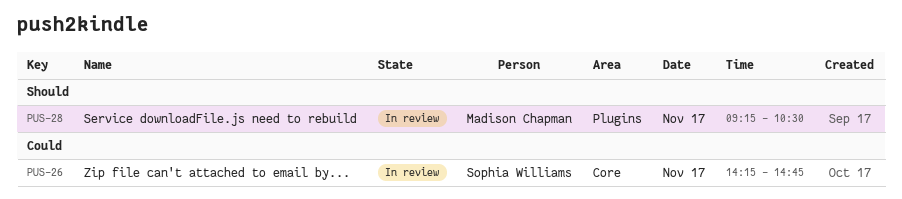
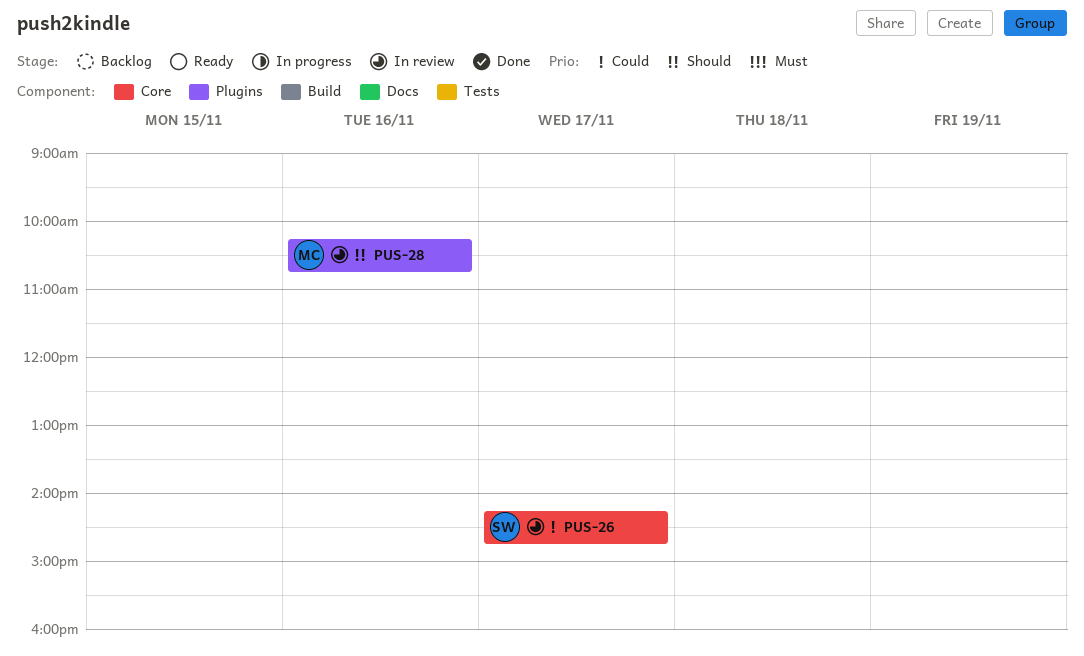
PUS-28, day: Nov 17 -> Nov 16
PUS-28, begins: 09:15 -> 10:15
PUS-28, ends: 10:30 -> 10:45

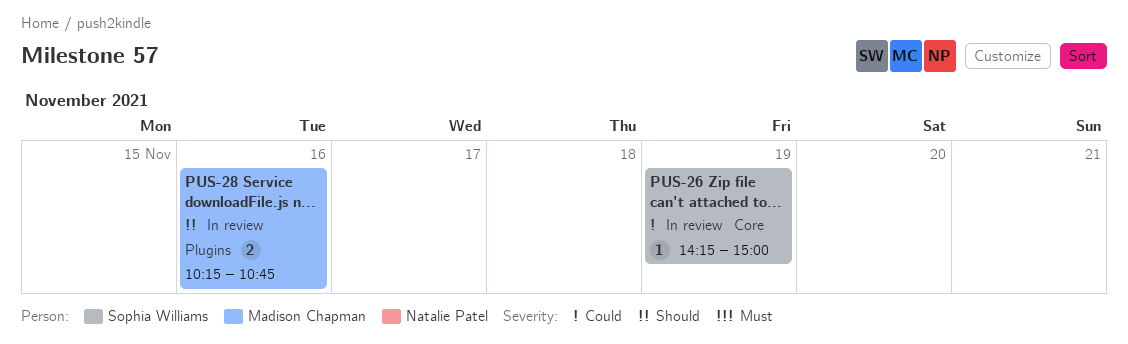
PUS-26, day: Nov 17 -> Nov 19
PUS-26, ends: 14:45 -> 15:00

